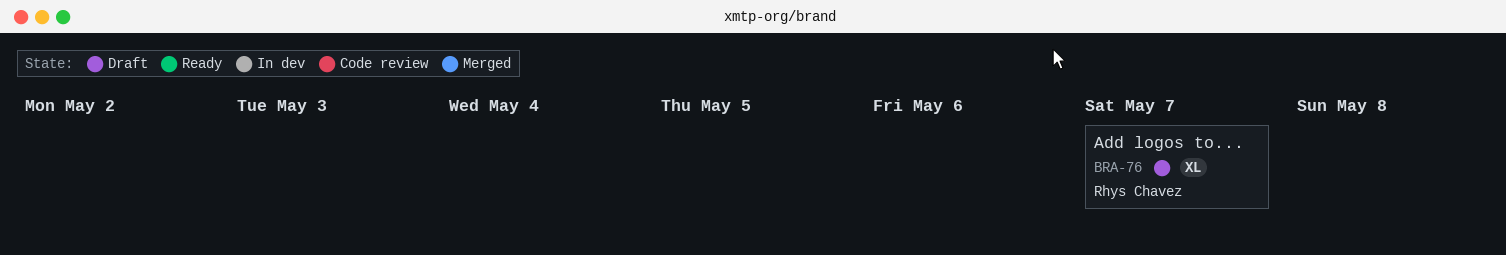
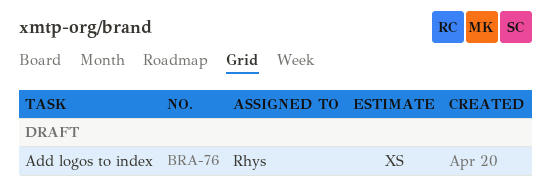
BRA-76, estimate: XL -> XS

